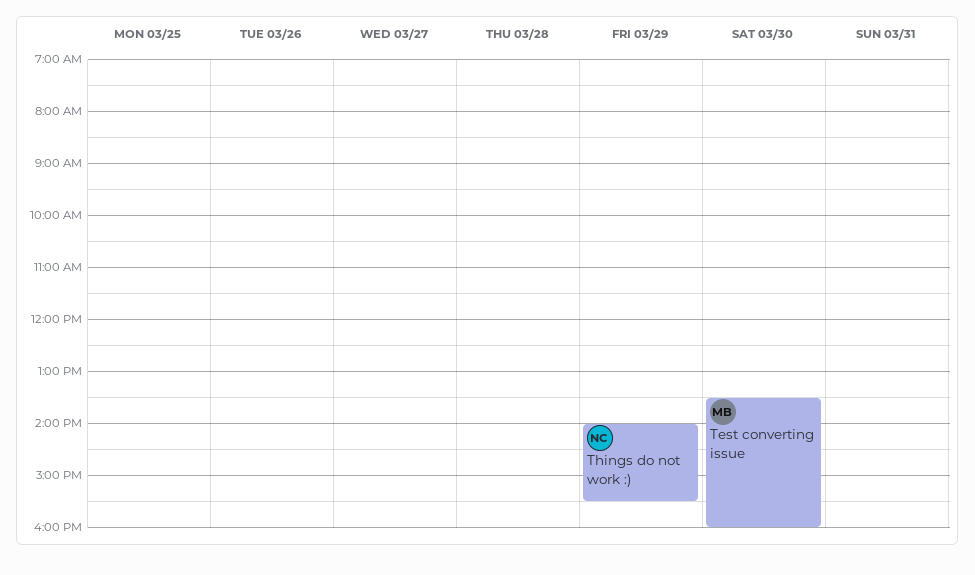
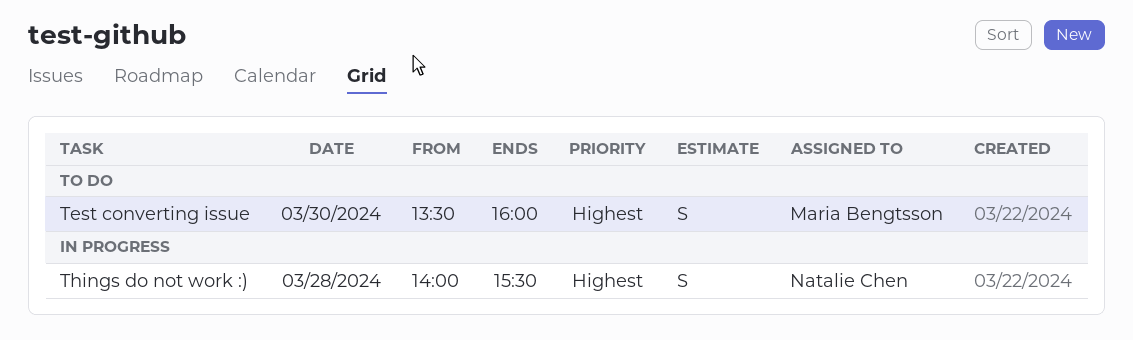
Things do not work :), day: Mar 29 -> Mar 28

